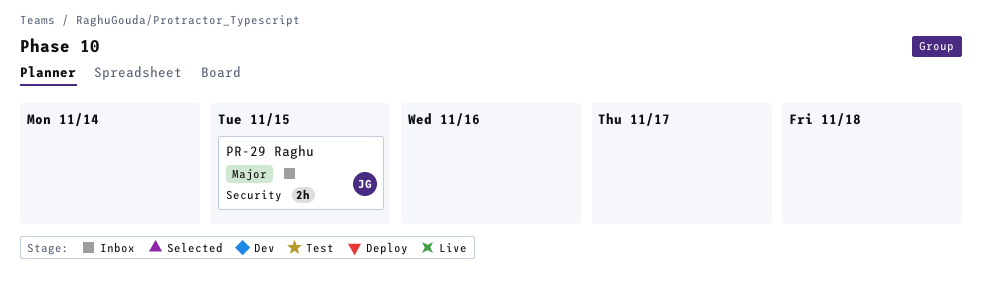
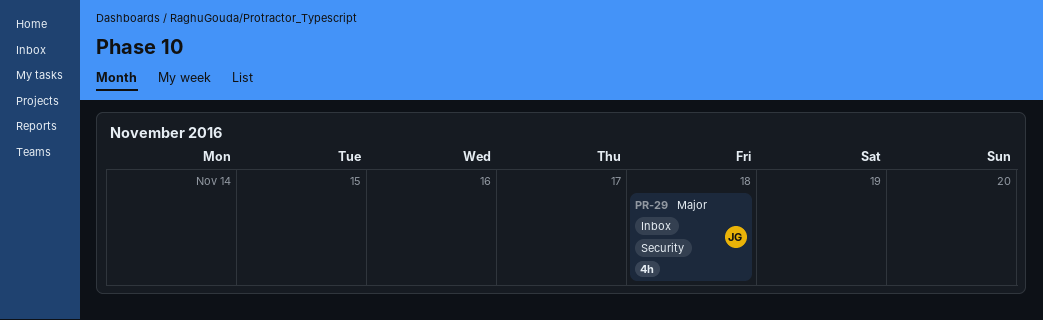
PR-29, estimate: 2h -> 4h
PR-29, due: Nov 15 -> Nov 18

